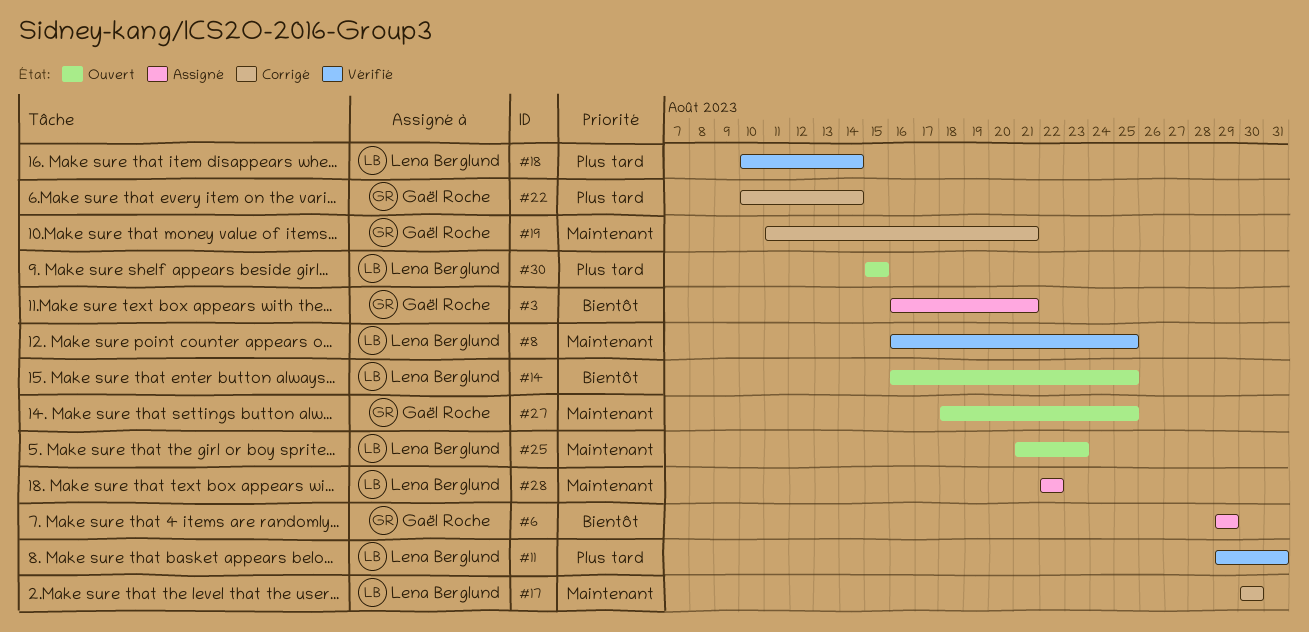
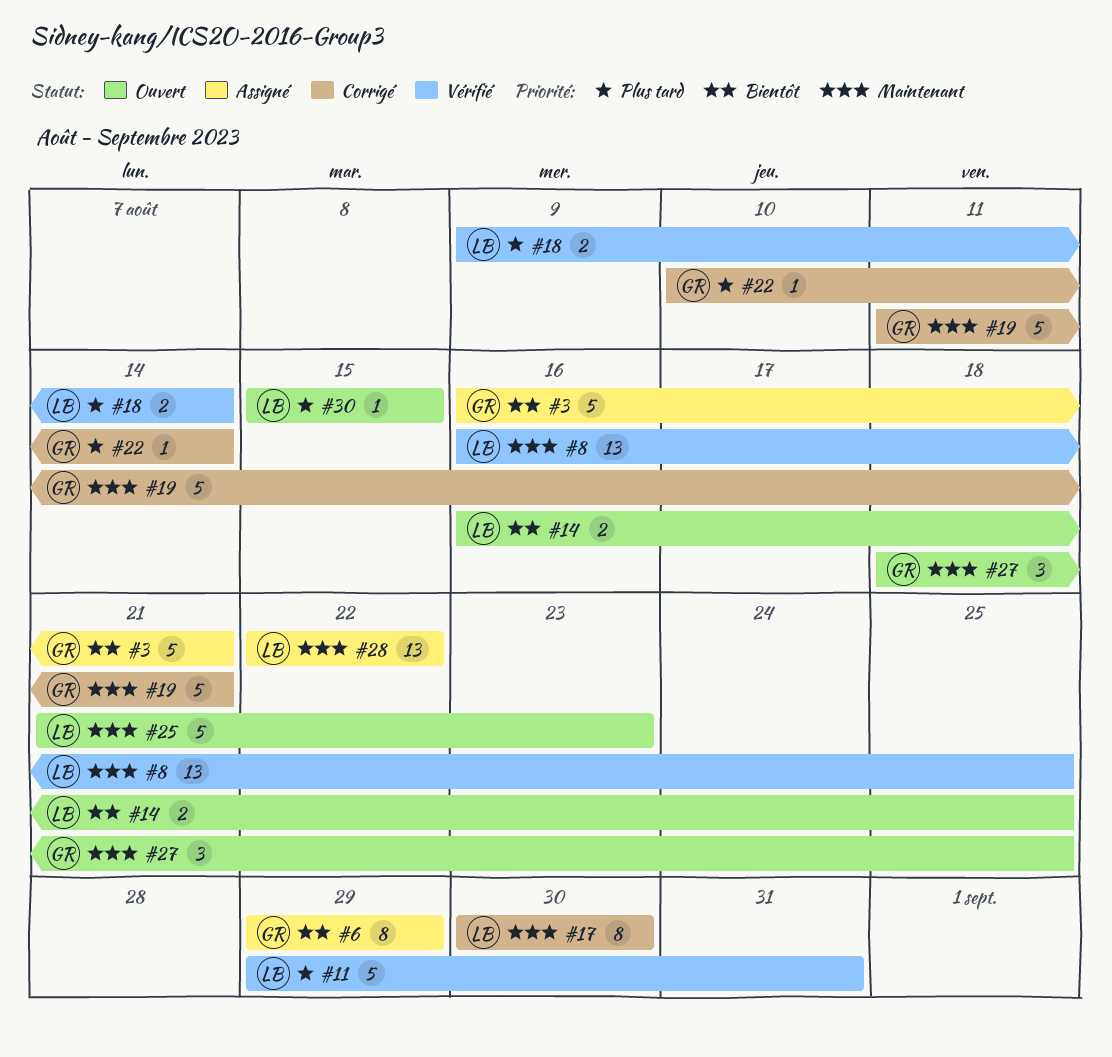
#18, start: Aug 10 -> Aug 9

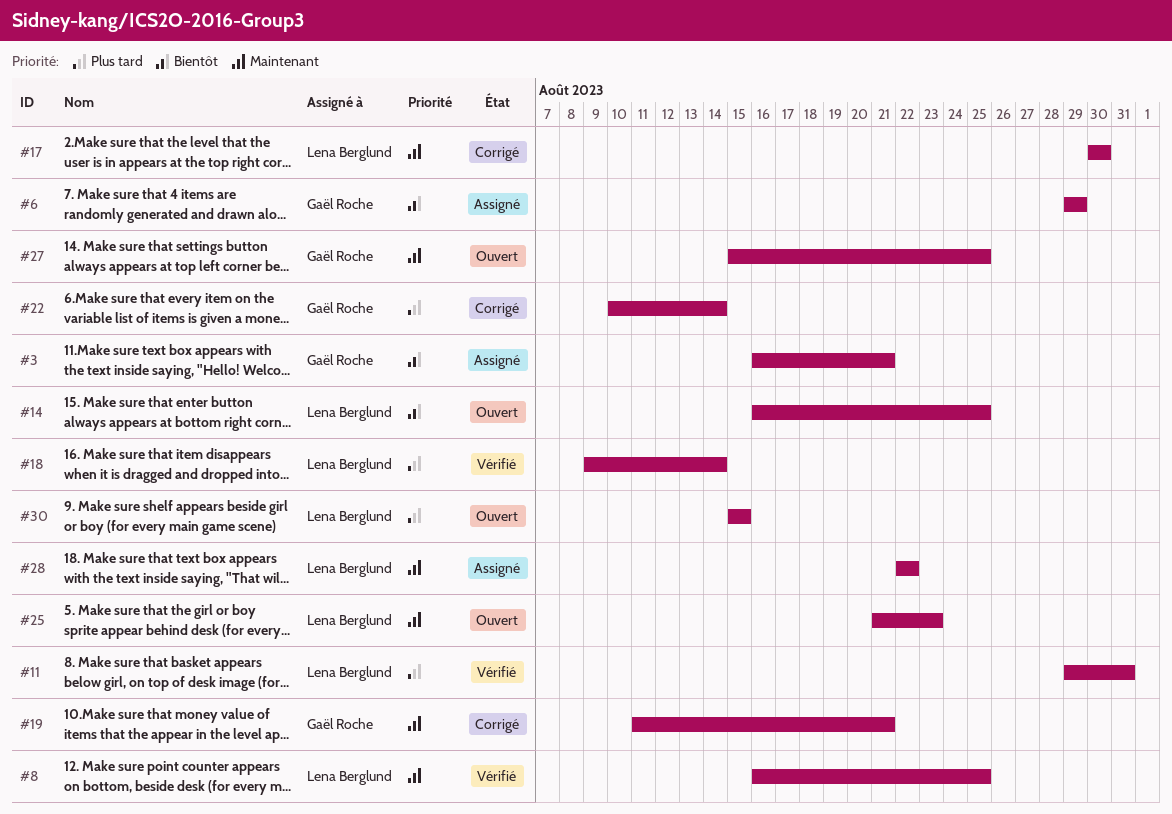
#27, start: Aug 18 -> Aug 15

